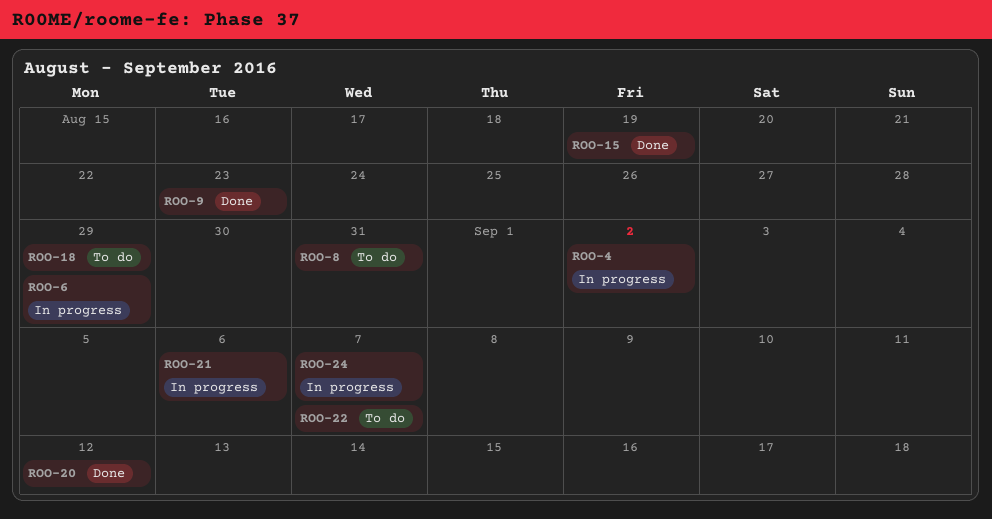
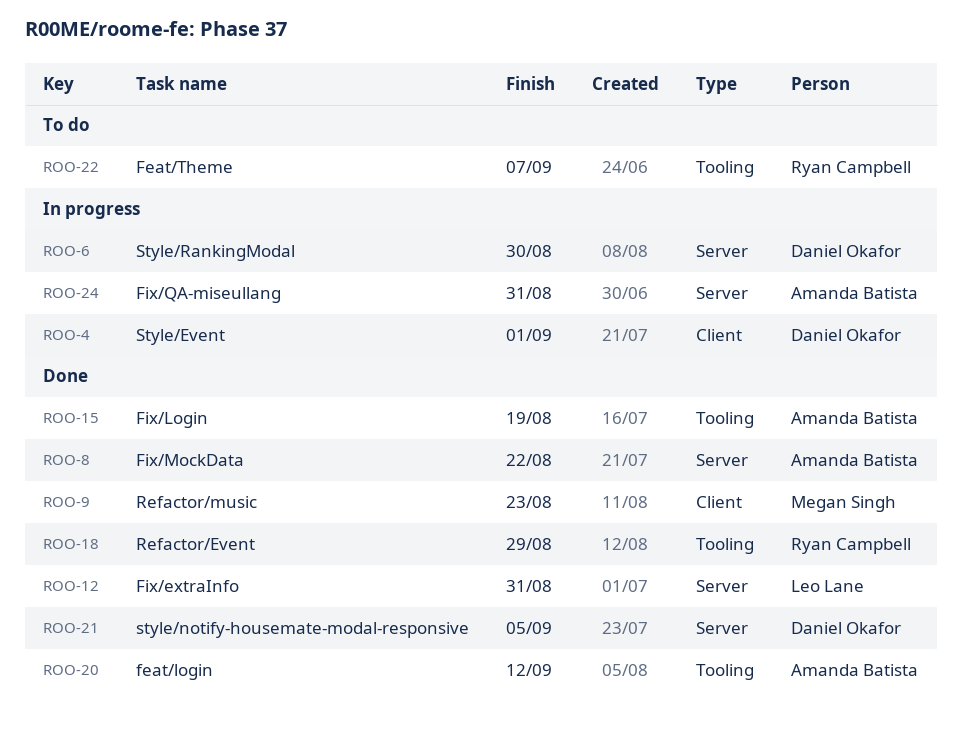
ROO-4, due: Sep 2 -> Sep 1
ROO-6, due: Aug 29 -> Aug 30
ROO-8, status: To do -> Done
ROO-8, due: Aug 31 -> Aug 22
ROO-12: none -> present
ROO-18, status: To do -> Done
ROO-21, status: In progress -> Done
ROO-21, due: Sep 6 -> Sep 5
ROO-24, due: Sep 7 -> Aug 31

